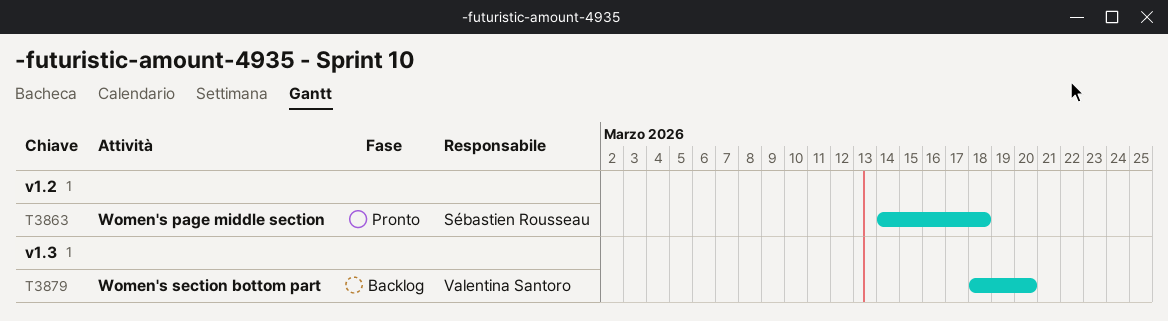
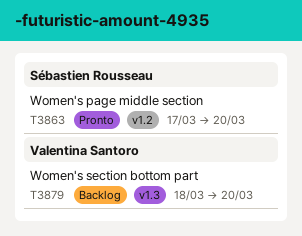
T3863, start: Mar 14 -> Mar 17
T3863, due: Mar 18 -> Mar 20

